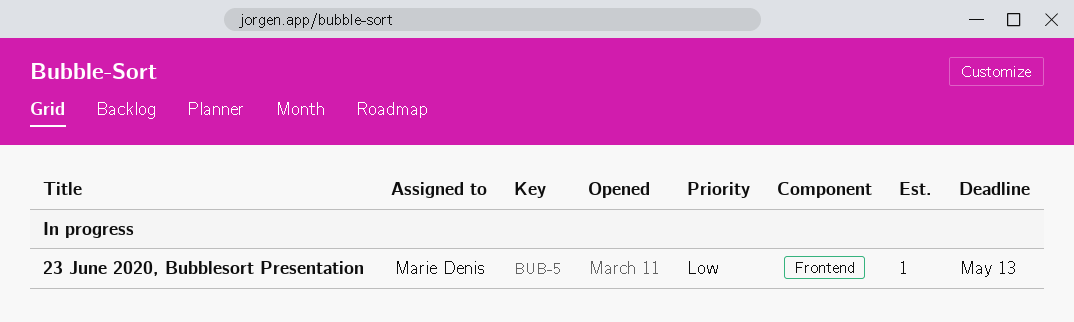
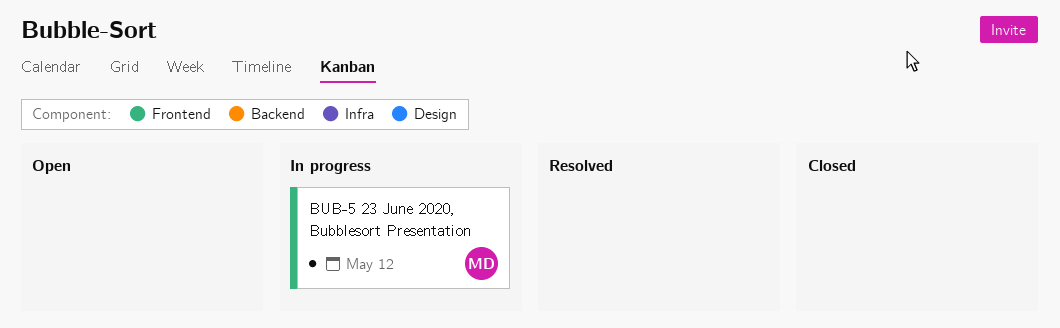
BUB-5, due: May 13 -> May 12

